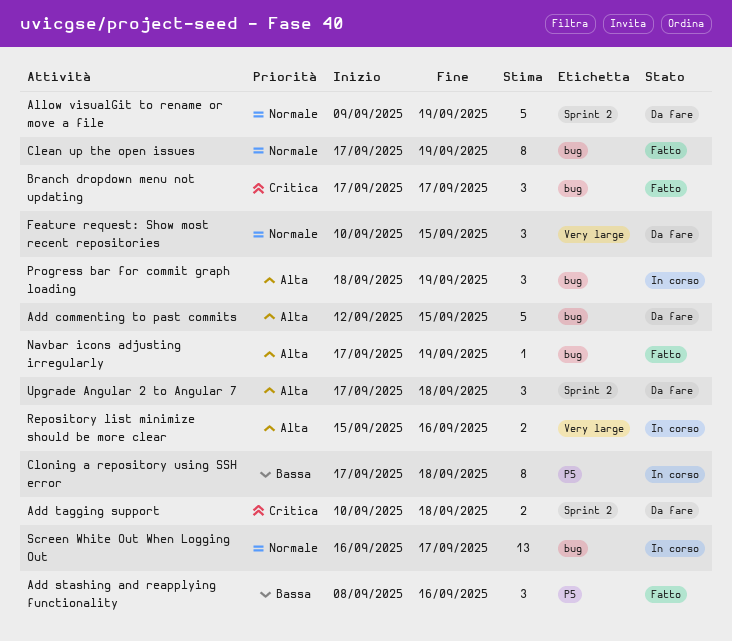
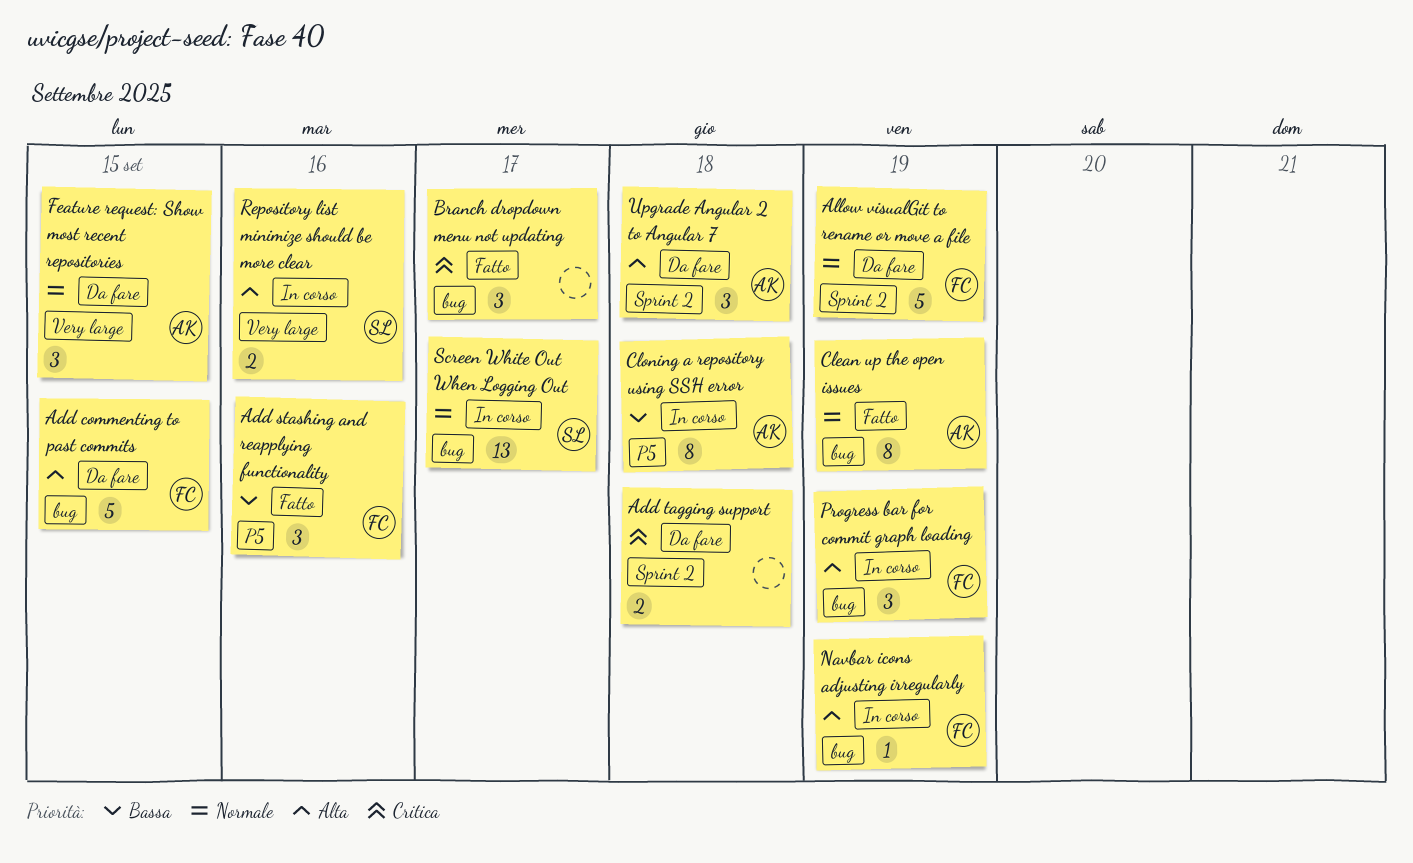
Navbar icons adjusting irregularly, status: Fatto -> In corso

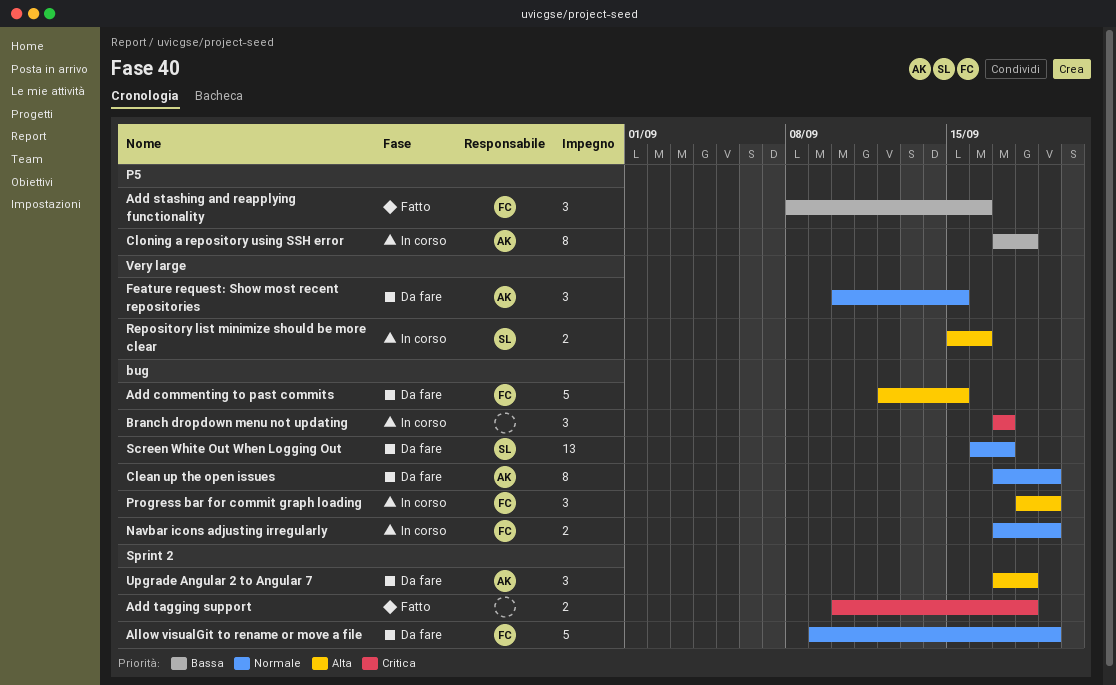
Add tagging support, status: Da fare -> Fatto
Branch dropdown menu not updating, status: Fatto -> In corso
Clean up the open issues, status: Fatto -> Da fare
Navbar icons adjusting irregularly, priority: Alta -> Normale
Navbar icons adjusting irregularly, estimate: 1 -> 2
Screen White Out When Logging Out, status: In corso -> Da fare

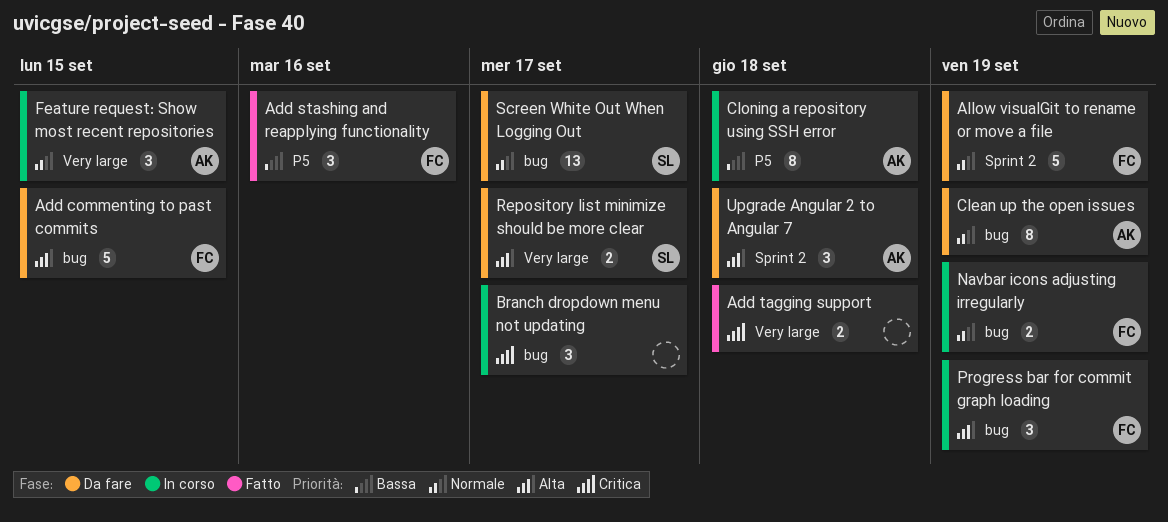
Add tagging support, label: Sprint 2 -> Very large
Feature request: Show most recent repositories, status: Da fare -> In corso
Repository list minimize should be more clear, status: In corso -> Da fare
Repository list minimize should be more clear, due: Sep 16 -> Sep 17

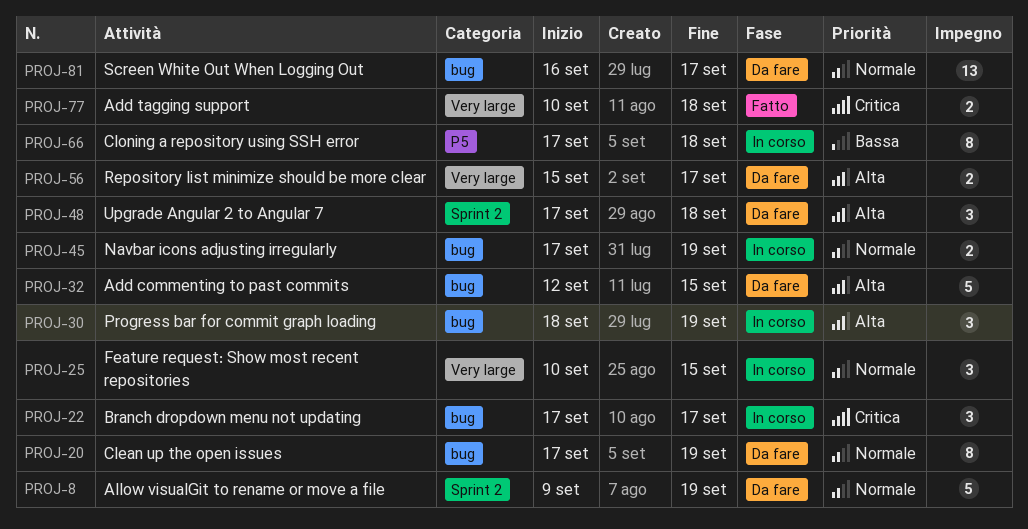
Add stashing and reapplying functionality: present -> none

